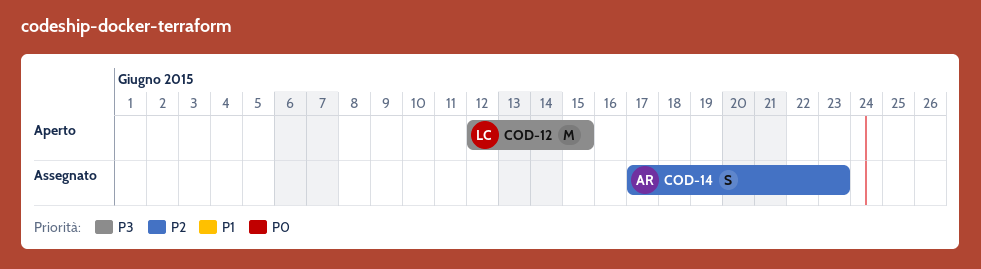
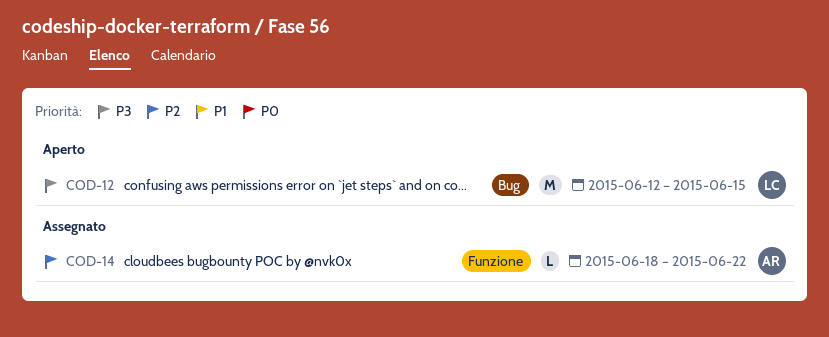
COD-14, estimate: S -> L
COD-14, start: Jun 17 -> Jun 18
COD-14, due: Jun 23 -> Jun 22

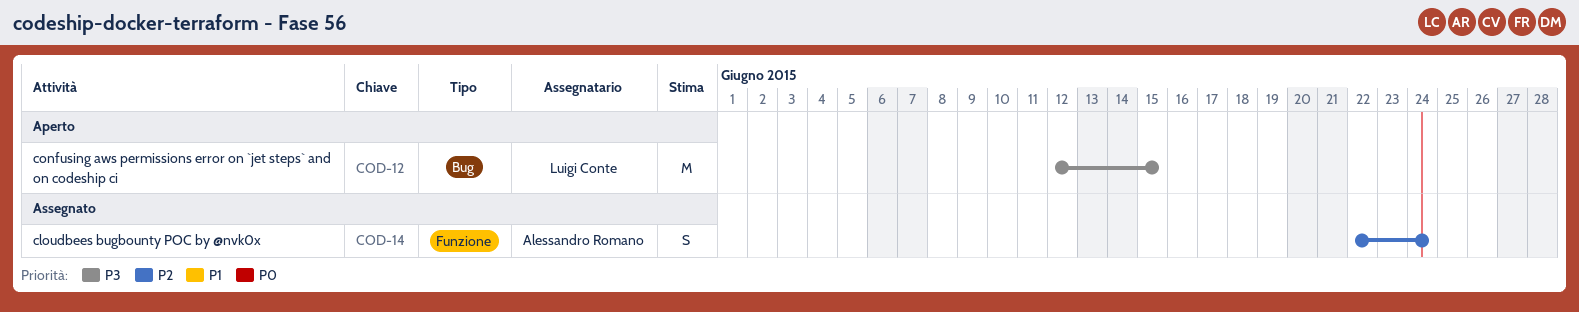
COD-14, estimate: L -> S
COD-14, start: Jun 18 -> Jun 22
COD-14, due: Jun 22 -> Jun 24

